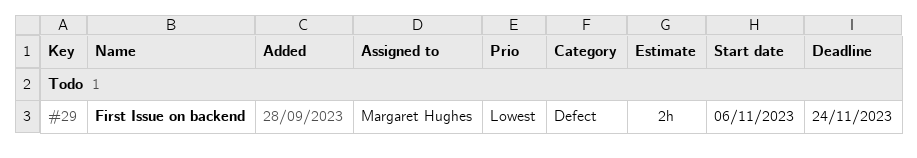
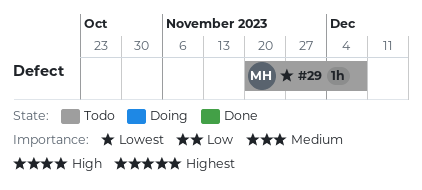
#29, estimate: 2h -> 1h
#29, start: Nov 6 -> Nov 20
#29, due: Nov 24 -> Dec 8

